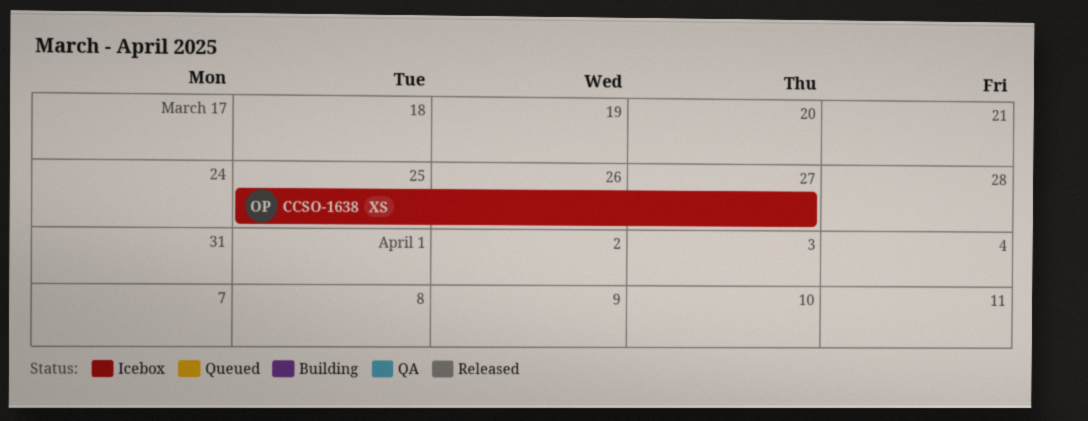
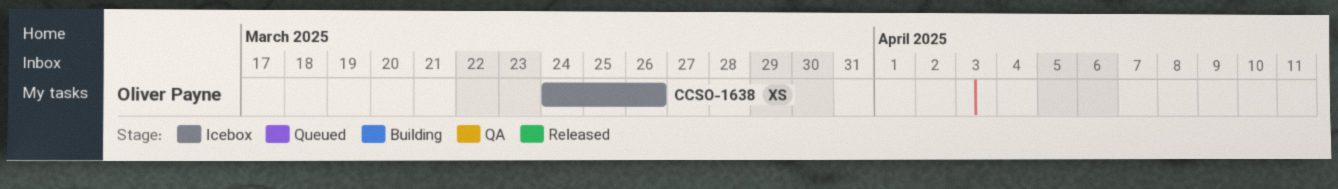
CCSO-1638, start: Mar 25 -> Mar 24
CCSO-1638, due: Mar 27 -> Mar 26

